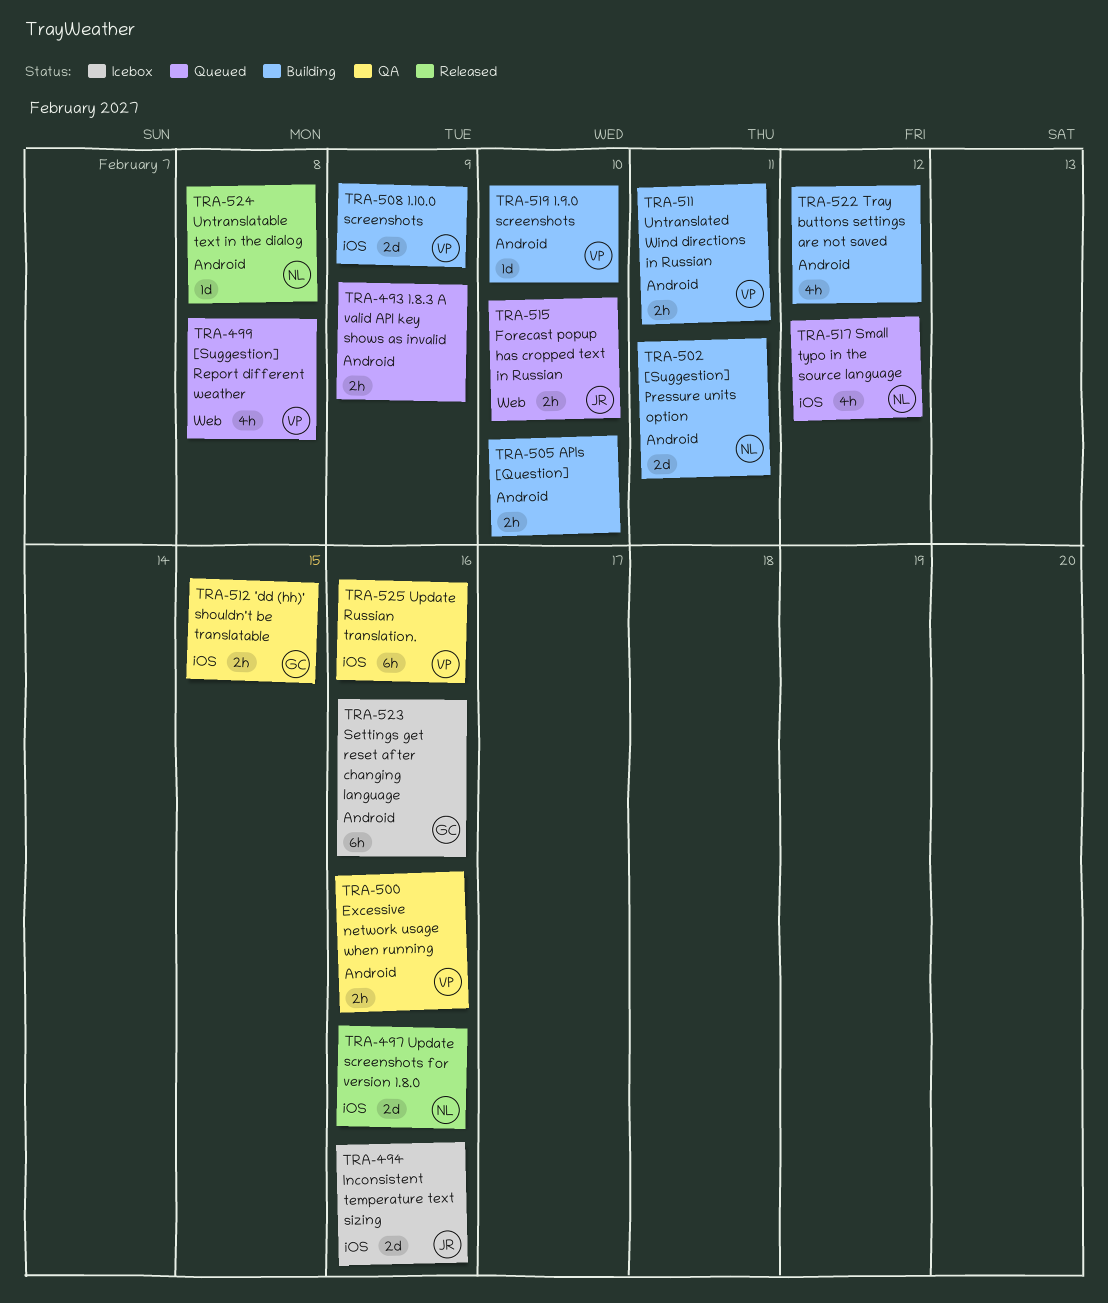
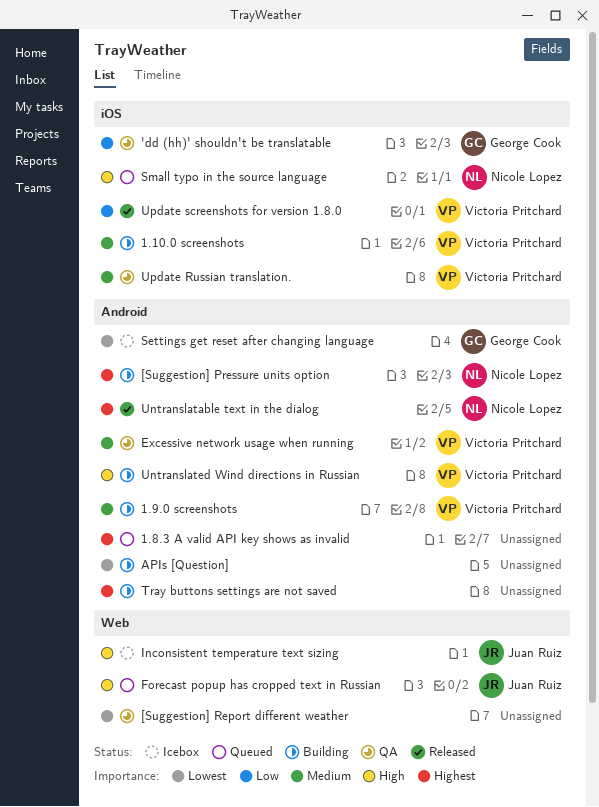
[Suggestion] Report different weather, status: Queued -> QA
[Suggestion] Report different weather, owner: Victoria Pritchard -> none
Inconsistent temperature text sizing, label: iOS -> Web
Update screenshots for version 1.8.0, owner: Nicole Lopez -> Victoria Pritchard

